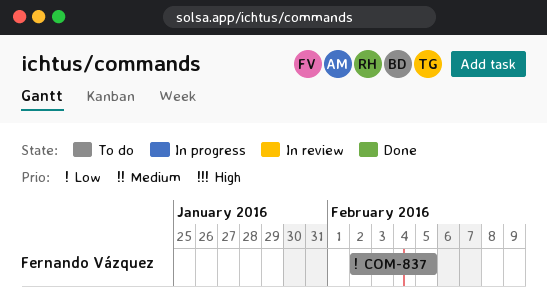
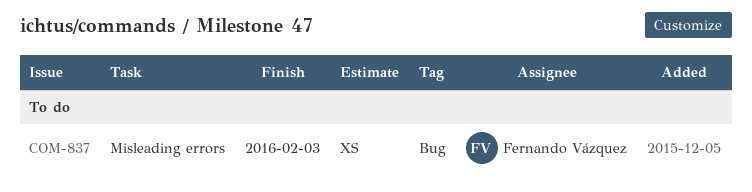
COM-837, due: Feb 5 -> Feb 3

